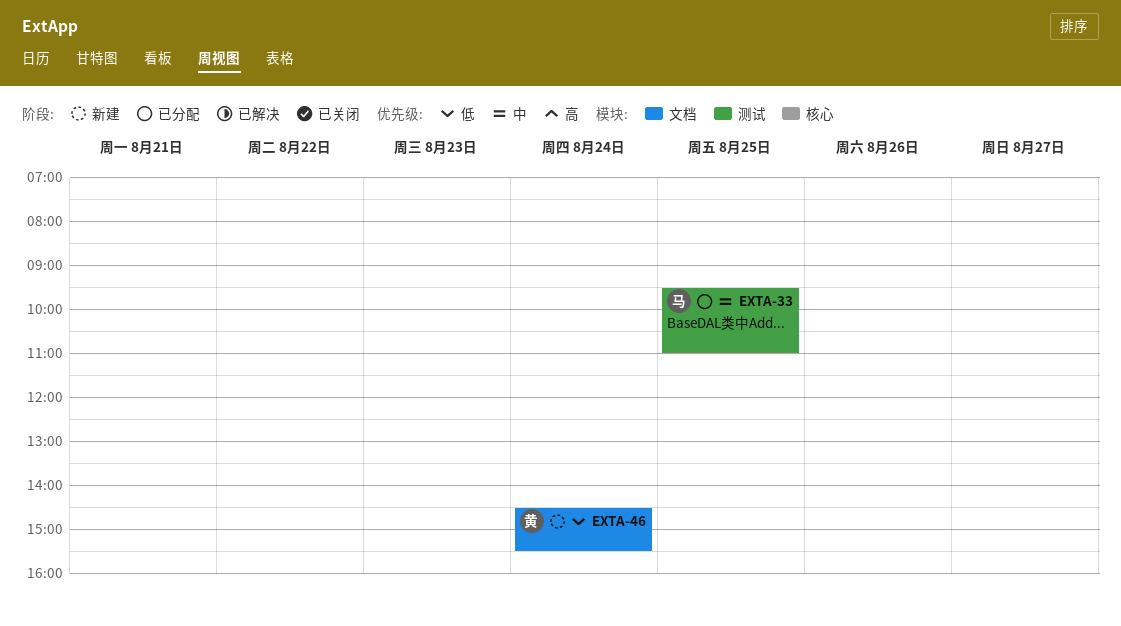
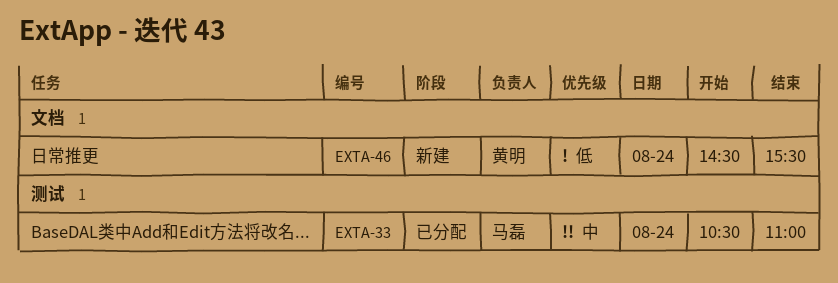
EXTA-33, day: Aug 25 -> Aug 24
EXTA-33, begins: 09:30 -> 10:30

